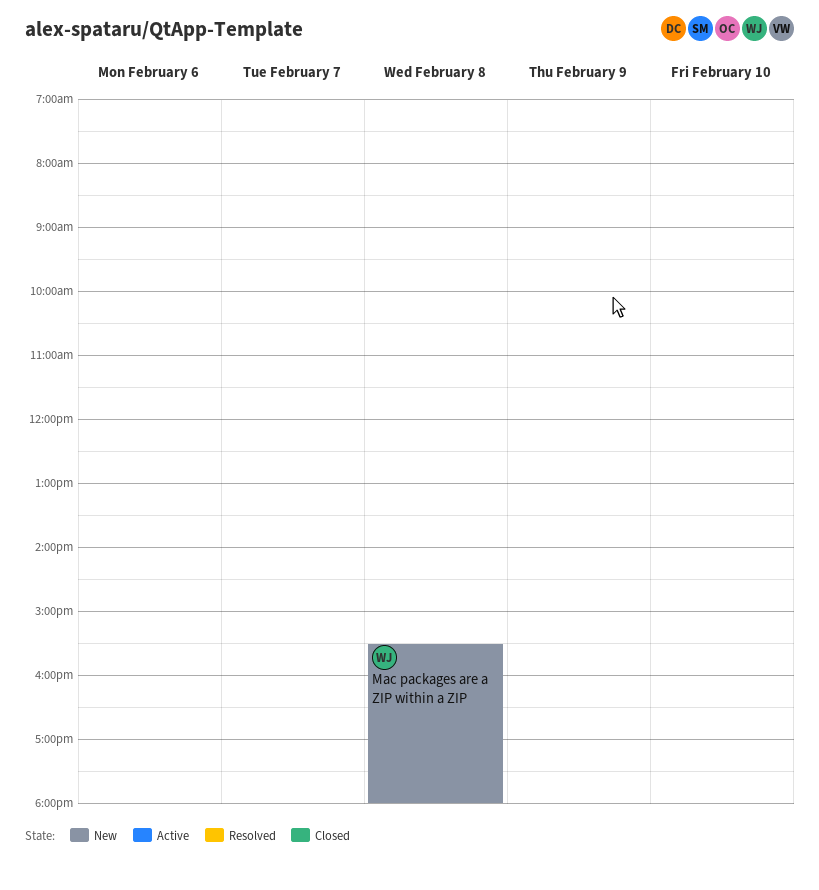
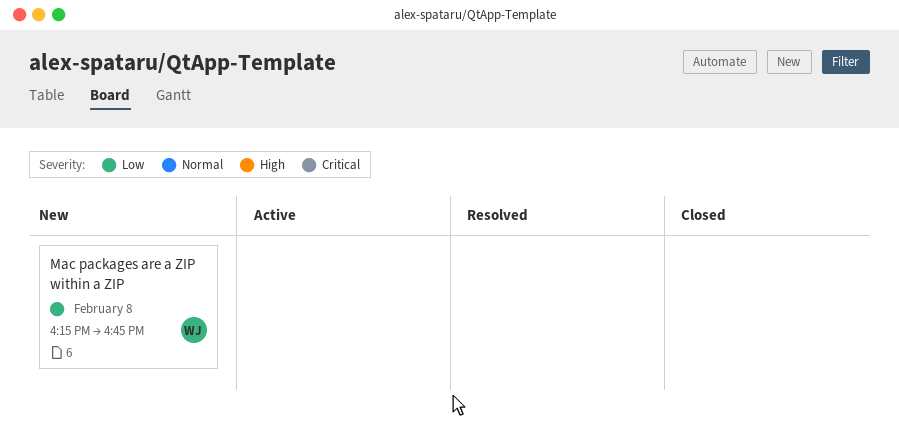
Mac packages are a ZIP within a ZIP, begins: 15:30 -> 16:15
Mac packages are a ZIP within a ZIP, ends: 18:00 -> 16:45

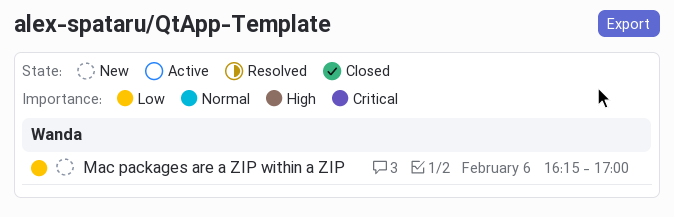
Mac packages are a ZIP within a ZIP, day: Feb 8 -> Feb 6
Mac packages are a ZIP within a ZIP, ends: 16:45 -> 17:00

